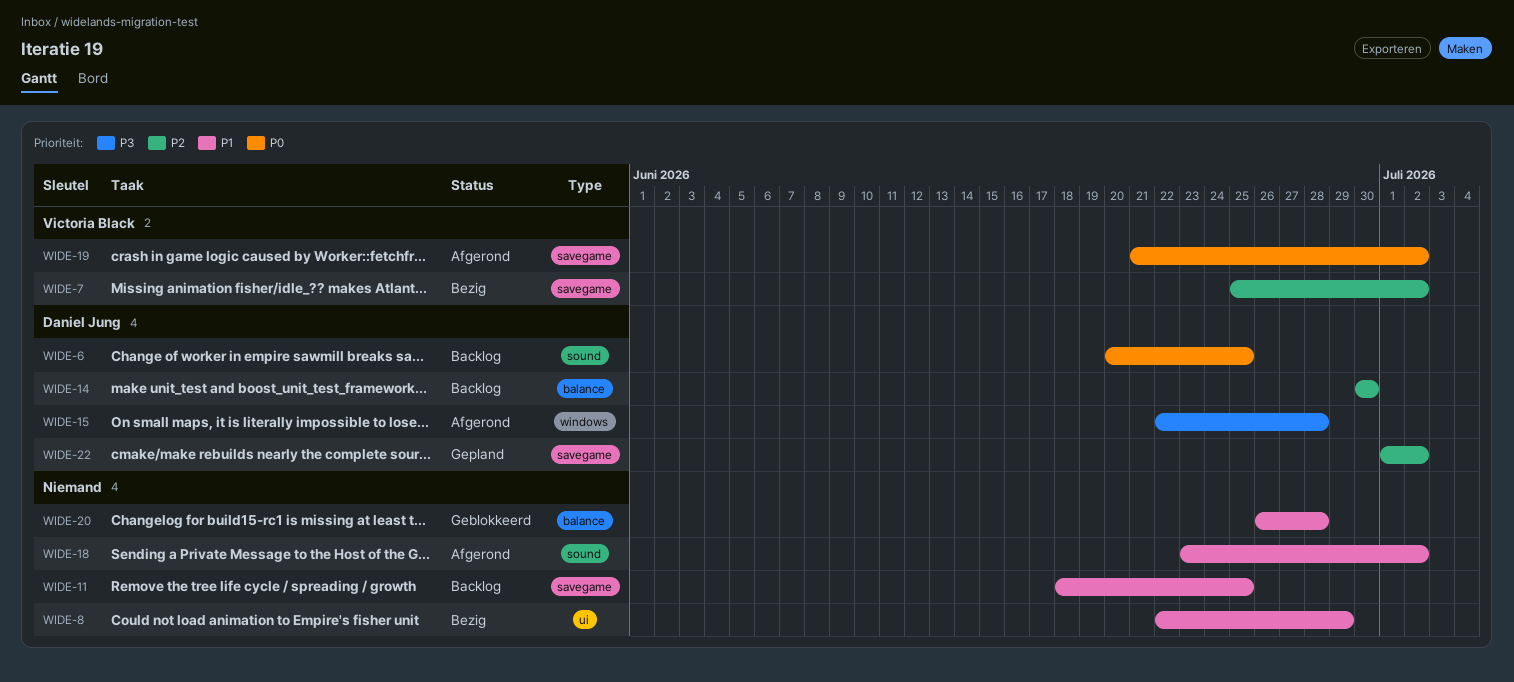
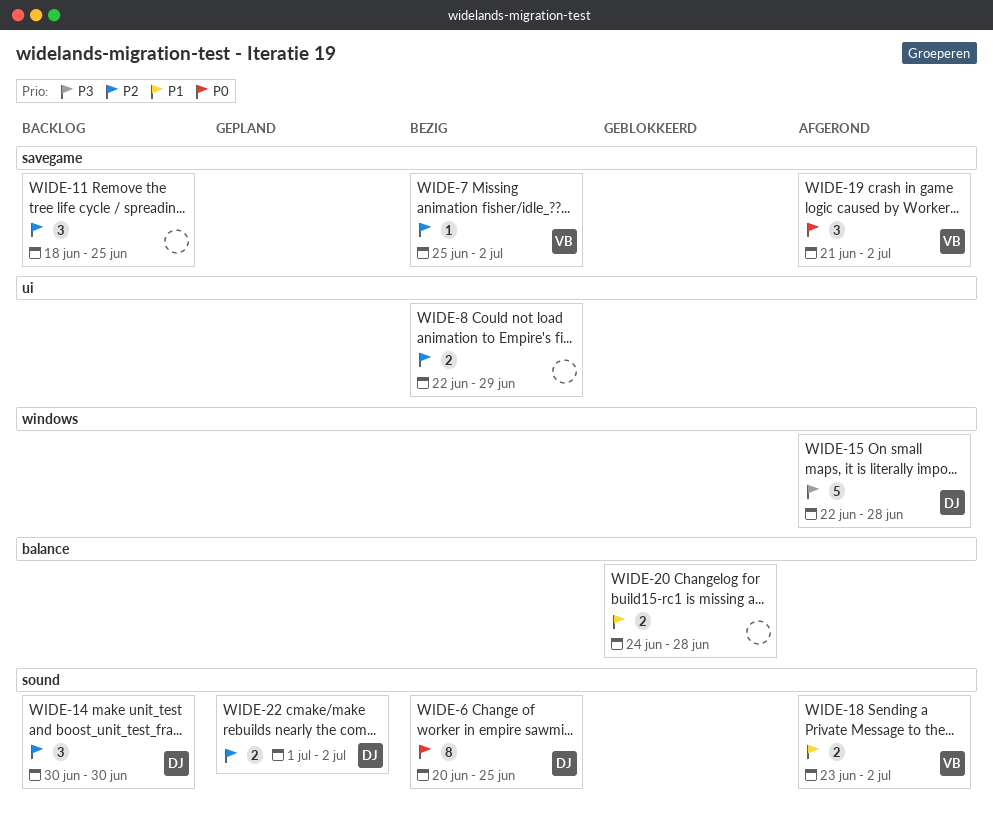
WIDE-6, status: Backlog -> Bezig
WIDE-8, priority: P1 -> P2
WIDE-11, priority: P1 -> P2
WIDE-14, label: balance -> sound
WIDE-18, owner: none -> Victoria Black
WIDE-20, start: Jun 26 -> Jun 24
WIDE-22, label: savegame -> sound

